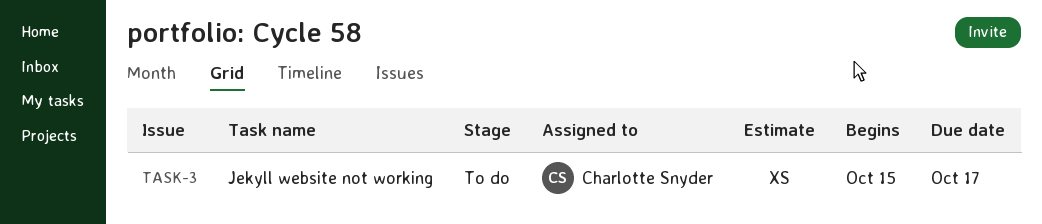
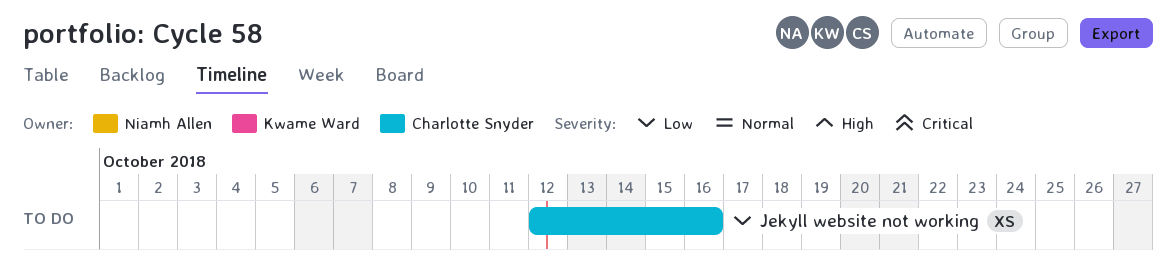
Jekyll website not working, start: Oct 15 -> Oct 12
Jekyll website not working, due: Oct 17 -> Oct 16

